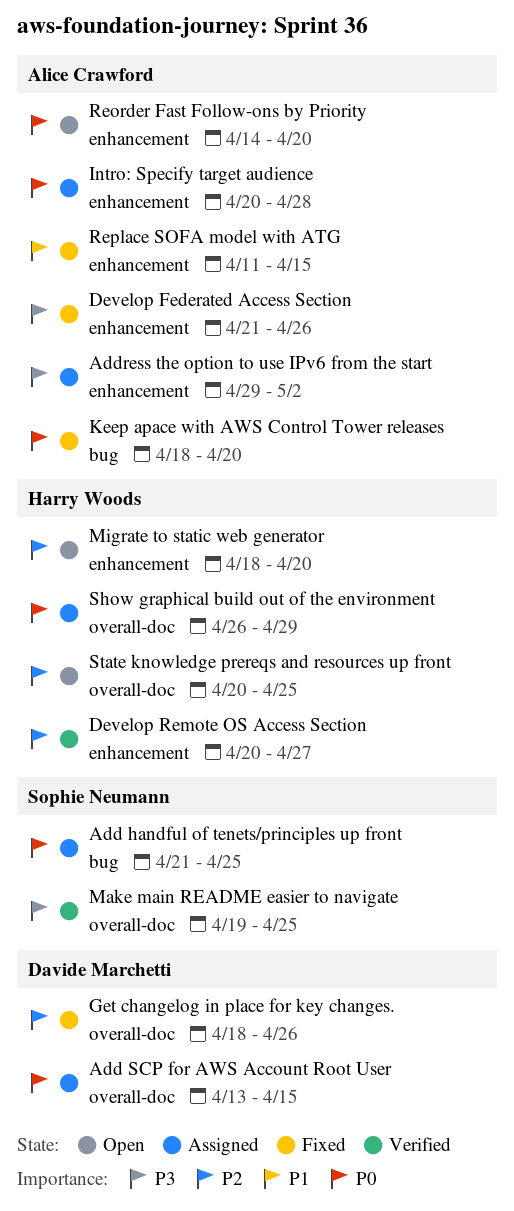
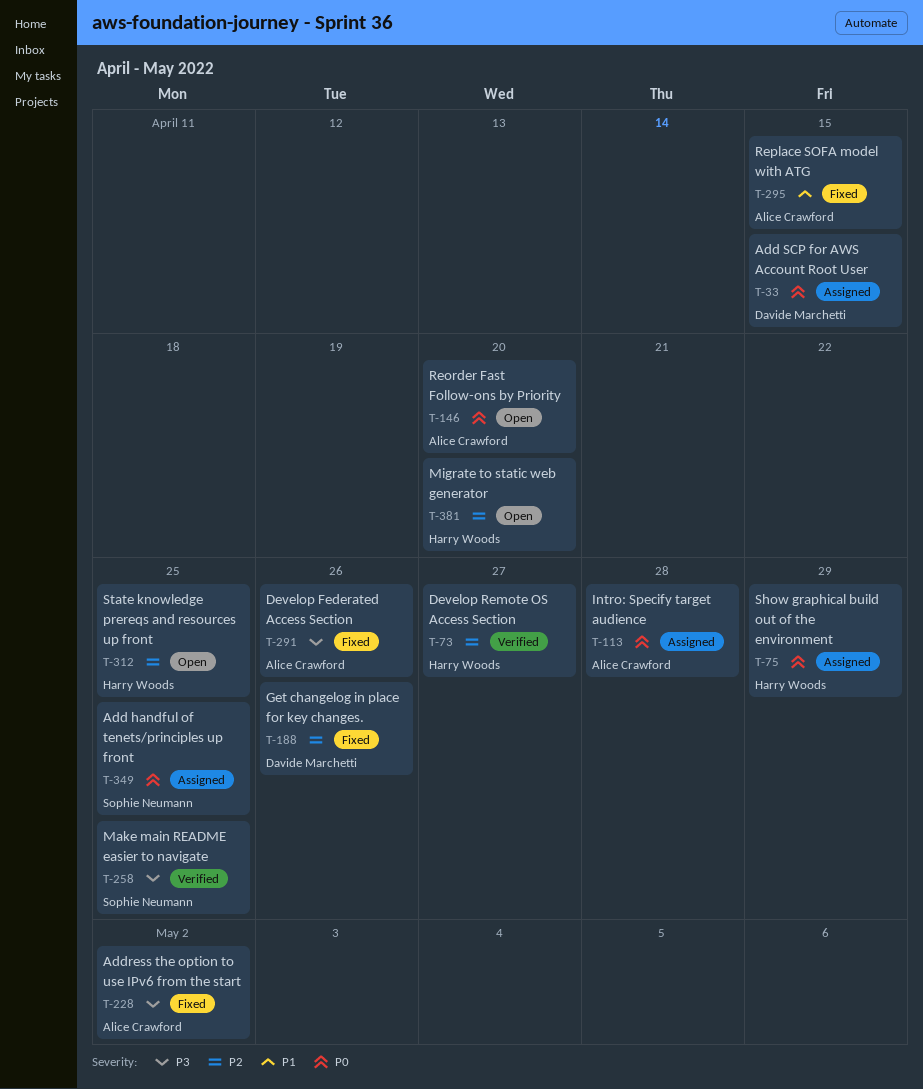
Address the option to use IPv6 from the start, status: Assigned -> Fixed
Keep apace with AWS Control Tower releases: present -> none

